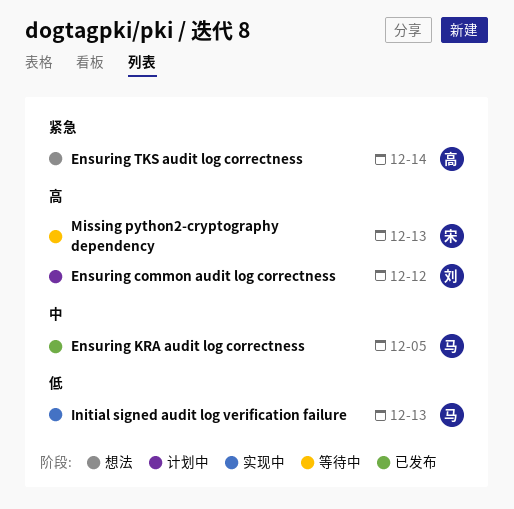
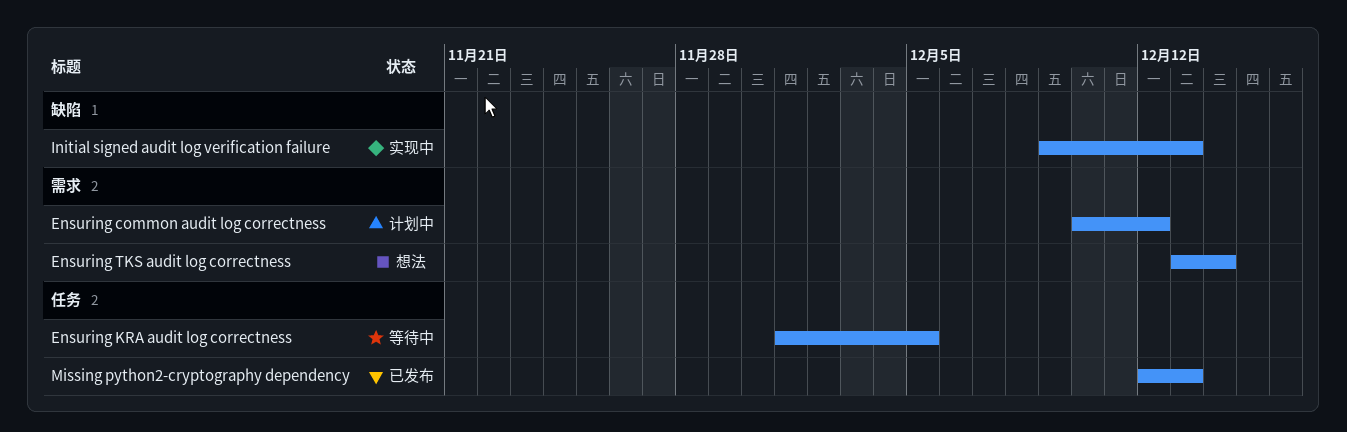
Ensuring KRA audit log correctness, status: 已发布 -> 等待中
Missing python2-cryptography dependency, status: 等待中 -> 已发布

